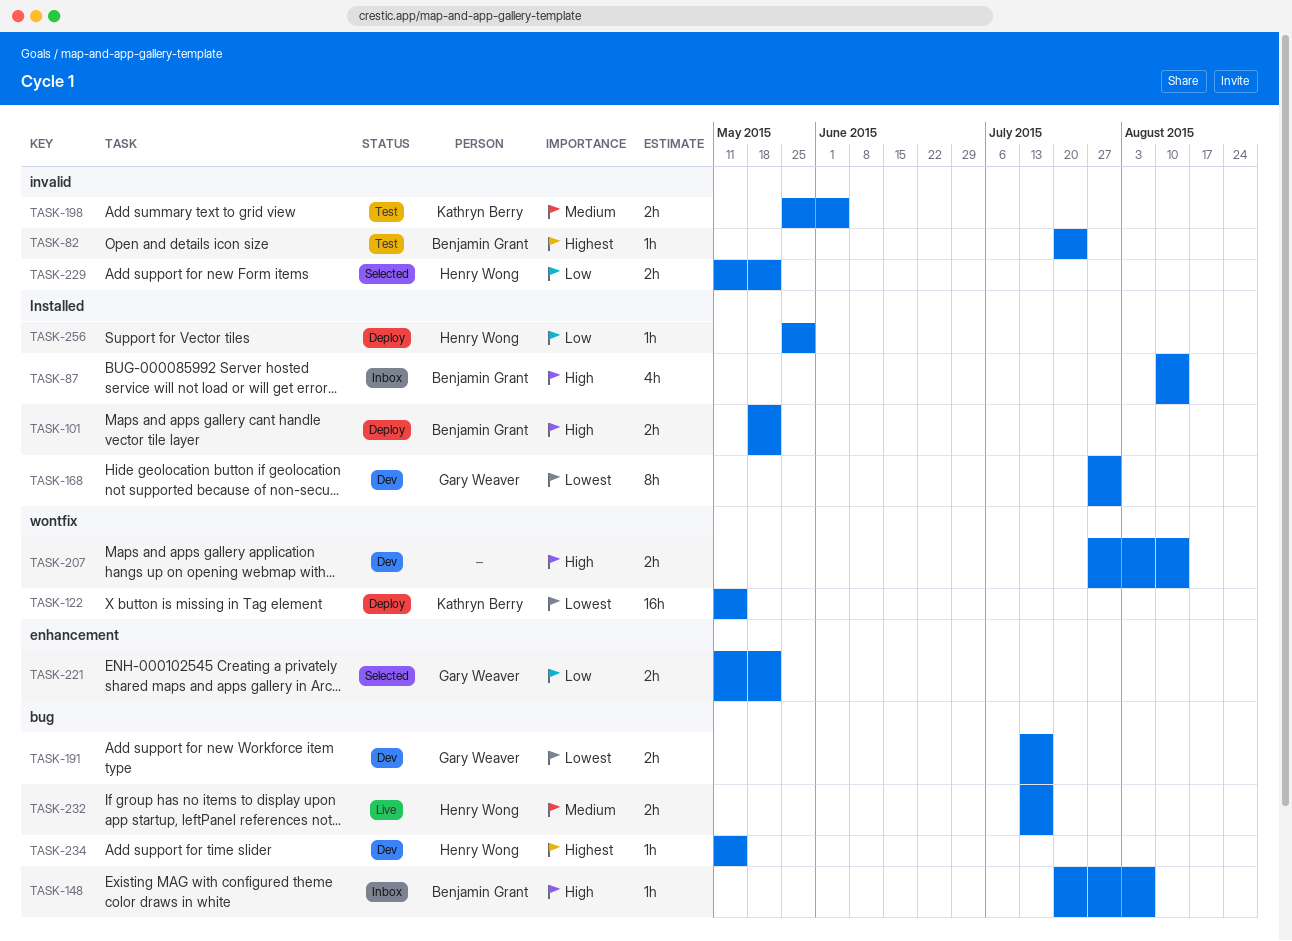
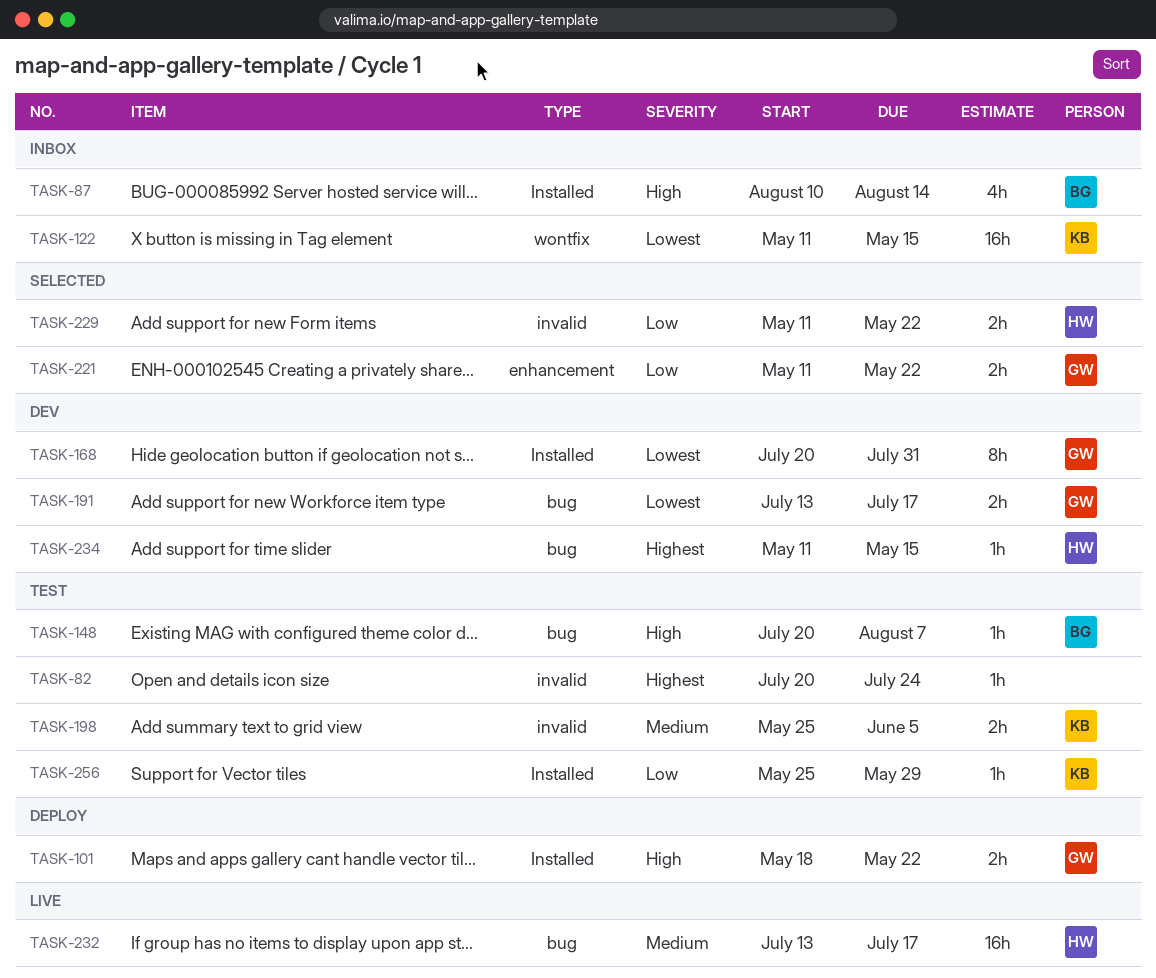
TASK-82, owner: Benjamin Grant -> none
TASK-101, owner: Benjamin Grant -> Gary Weaver
TASK-122, status: Deploy -> Inbox
TASK-148, status: Inbox -> Test
TASK-168, start: Jul 27 -> Jul 20
TASK-207: present -> none
TASK-232, estimate: 2h -> 16h
TASK-256, status: Deploy -> Test
TASK-256, owner: Henry Wong -> Kathryn Berry

